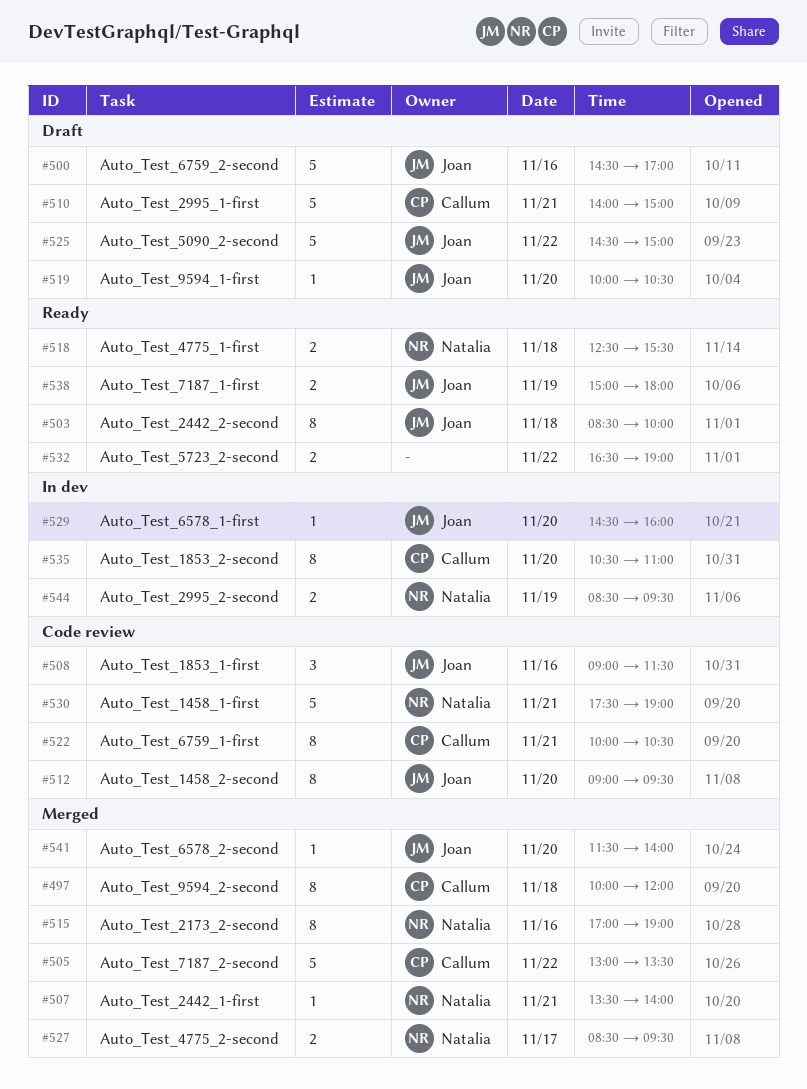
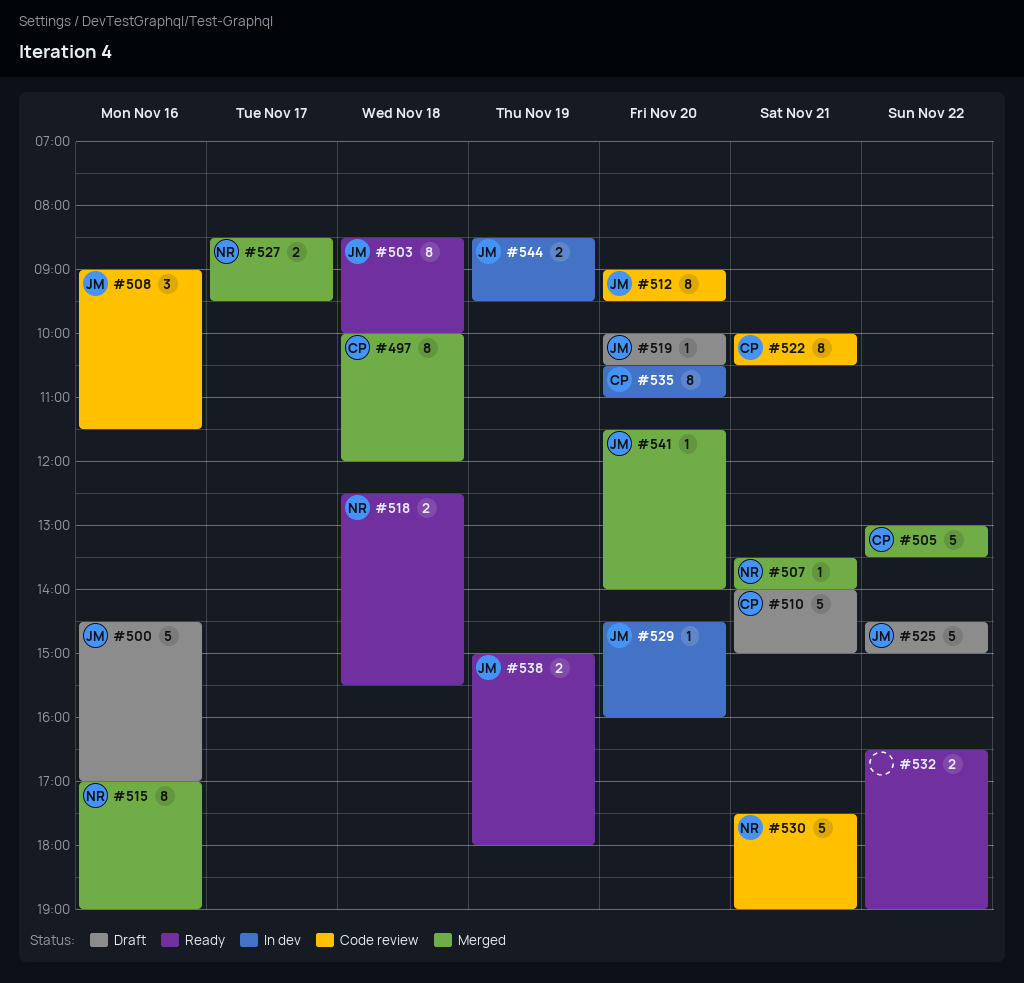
#544, owner: Natalia -> Joan

